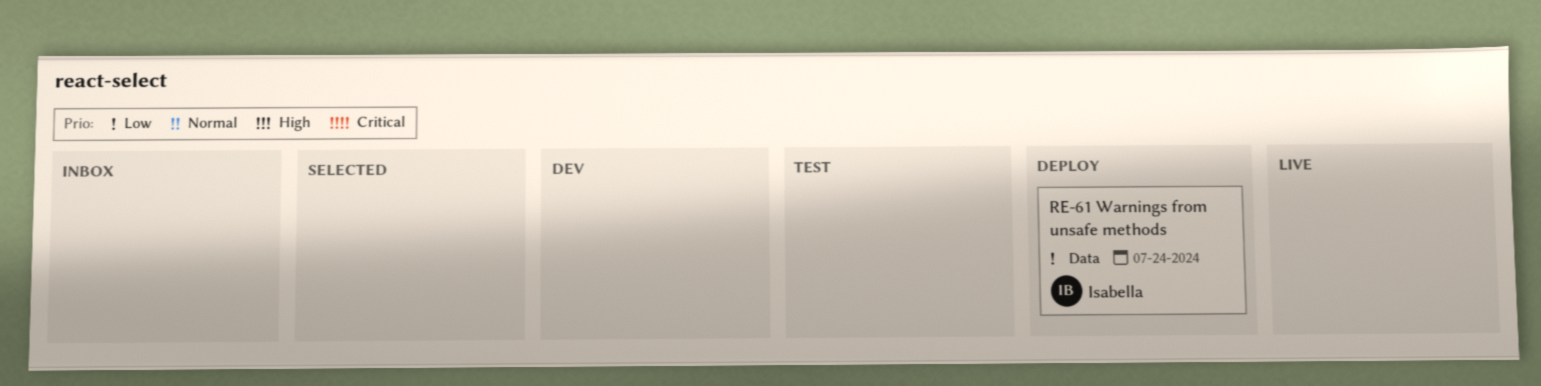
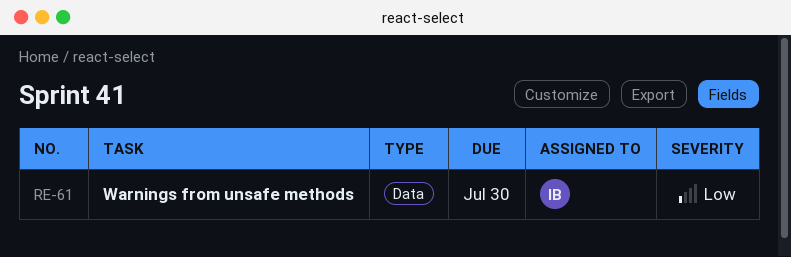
RE-61, due: Jul 24 -> Jul 30

